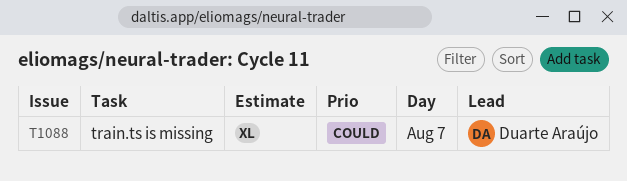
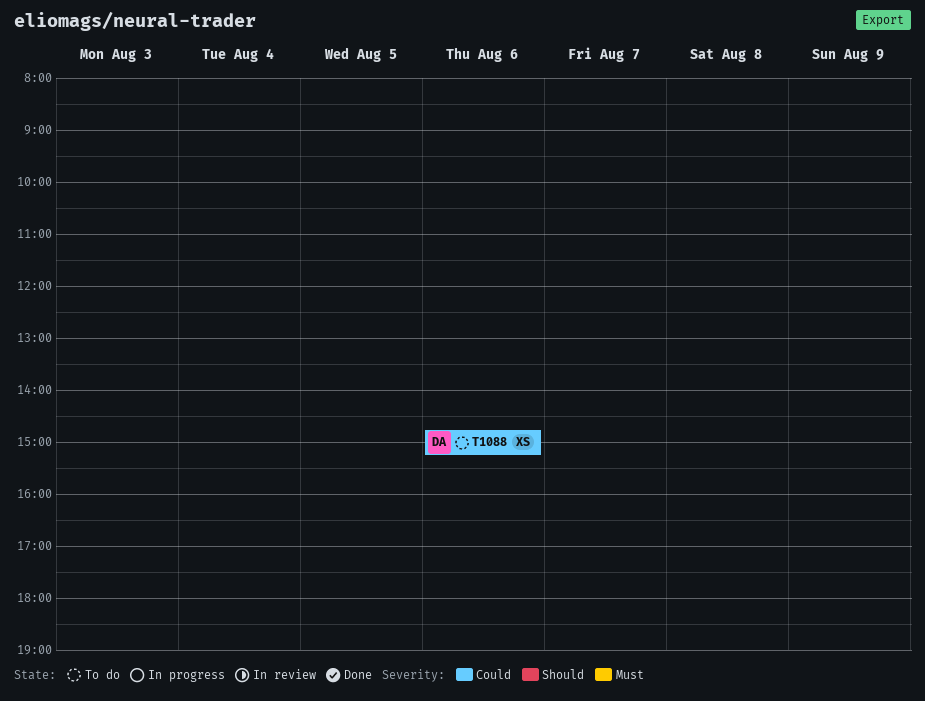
T1088, estimate: XL -> XS
T1088, day: Aug 7 -> Aug 6

